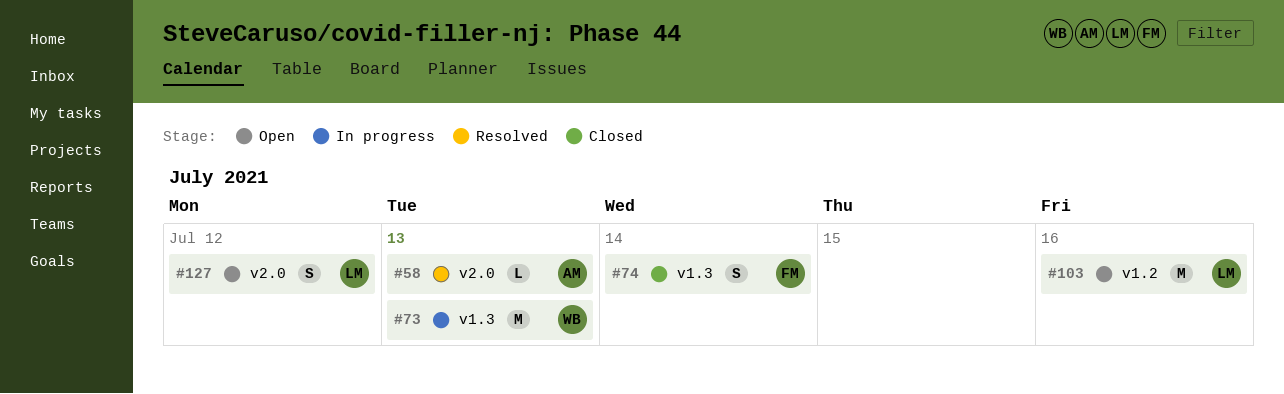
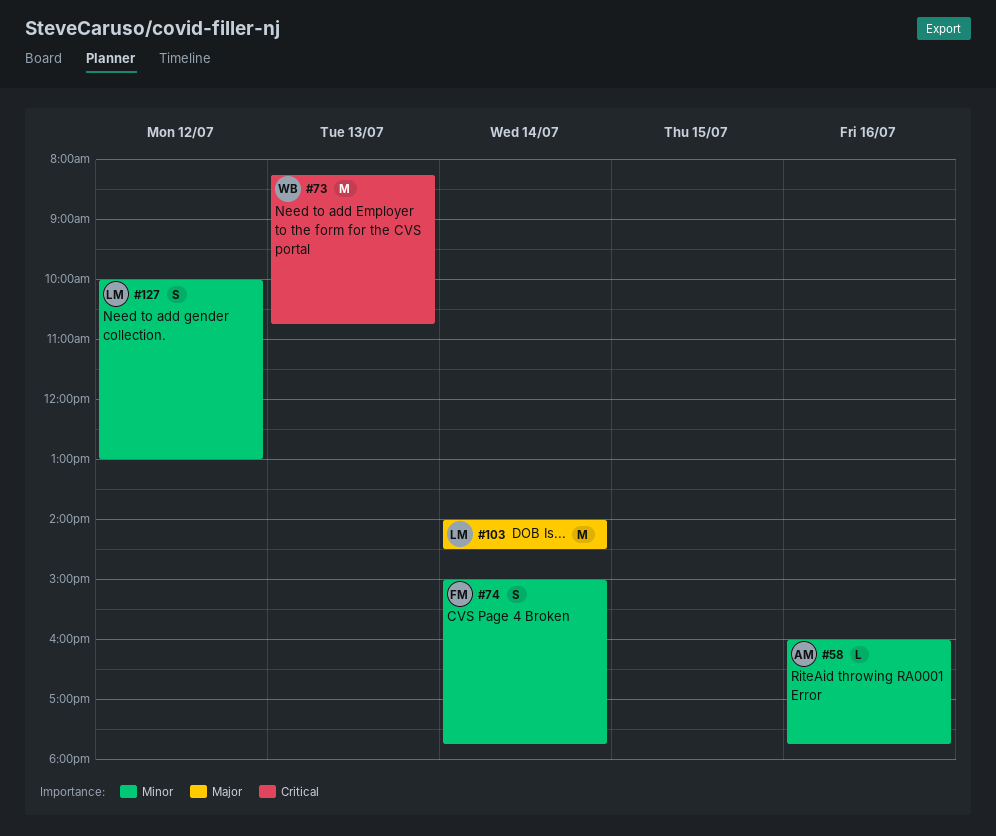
#58, day: Jul 13 -> Jul 16
#103, day: Jul 16 -> Jul 14

